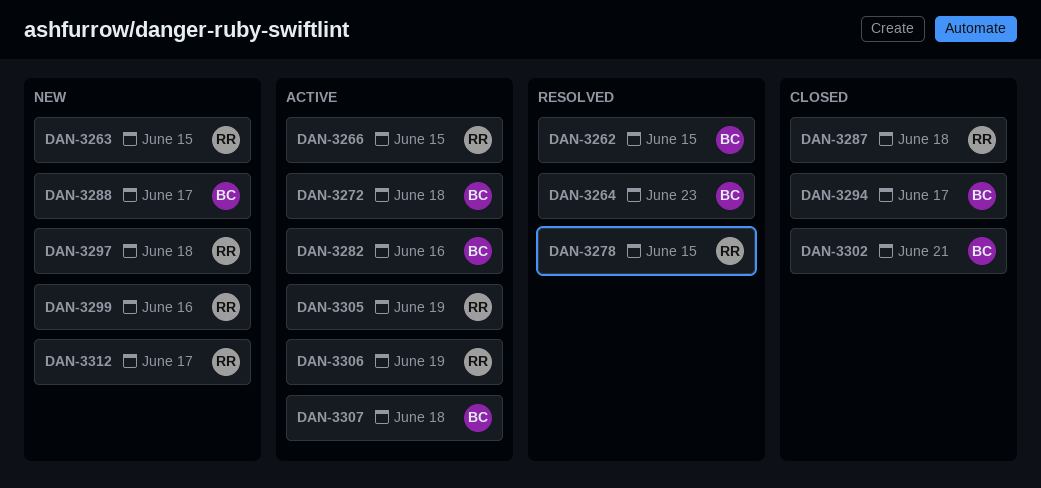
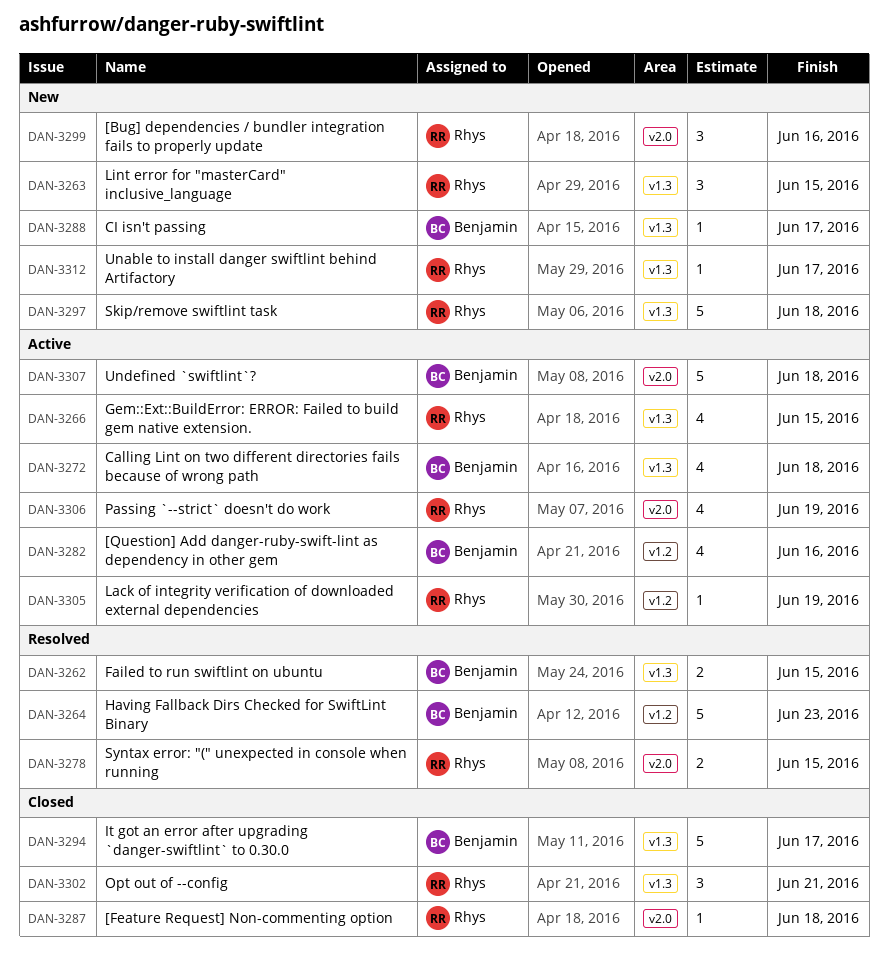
DAN-3302, owner: Benjamin -> Rhys

